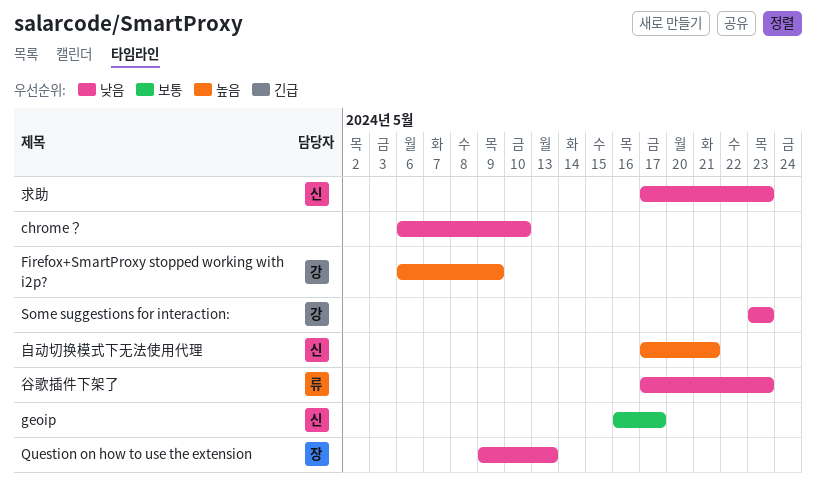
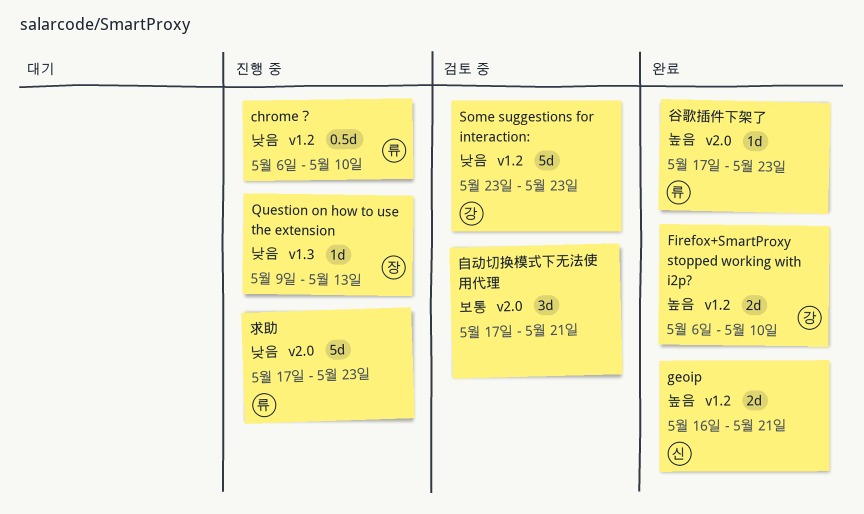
chrome？, owner: none -> 류
Firefox+SmartProxy stopped working with i2p?, due: May 9 -> May 10
geoip, priority: 보통 -> 높음
geoip, due: May 17 -> May 21
求助, owner: 신 -> 류
自动切换模式下无法使用代理, owner: 신 -> none
自动切换模式下无法使用代理, priority: 높음 -> 보통
谷歌插件下架了, priority: 낮음 -> 높음

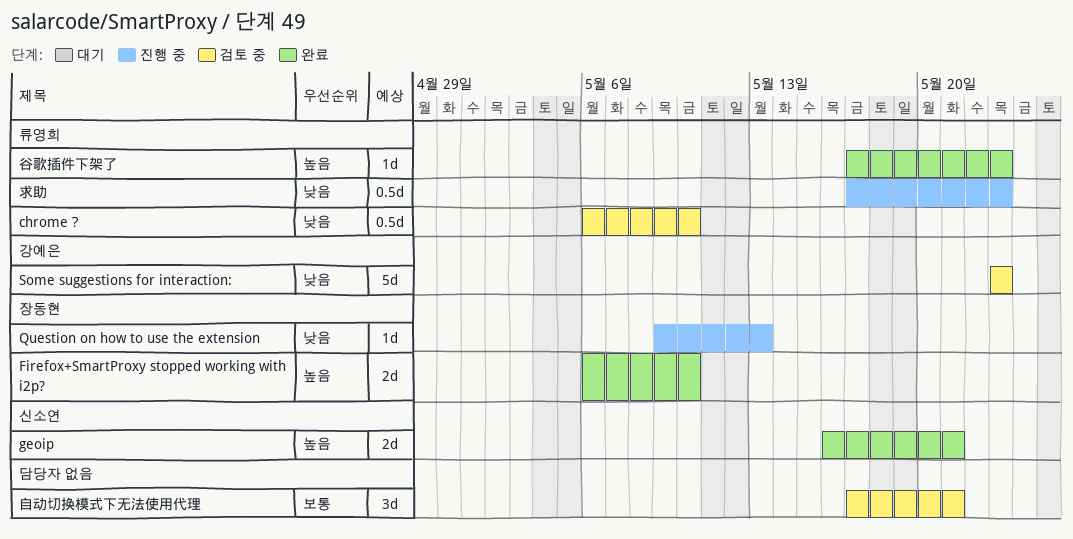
chrome？, status: 진행 중 -> 검토 중
Firefox+SmartProxy stopped working with i2p?, owner: 강예은 -> 장동현
求助, estimate: 5d -> 0.5d

